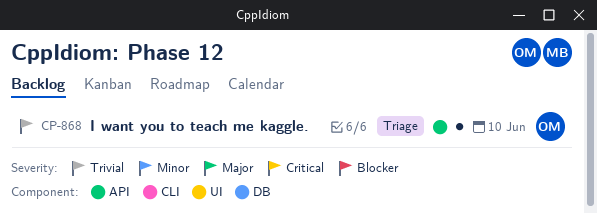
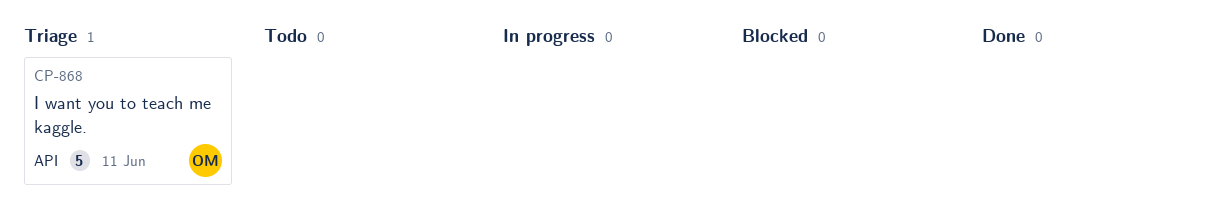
CP-868, estimate: 1 -> 5
CP-868, due: Jun 10 -> Jun 11

